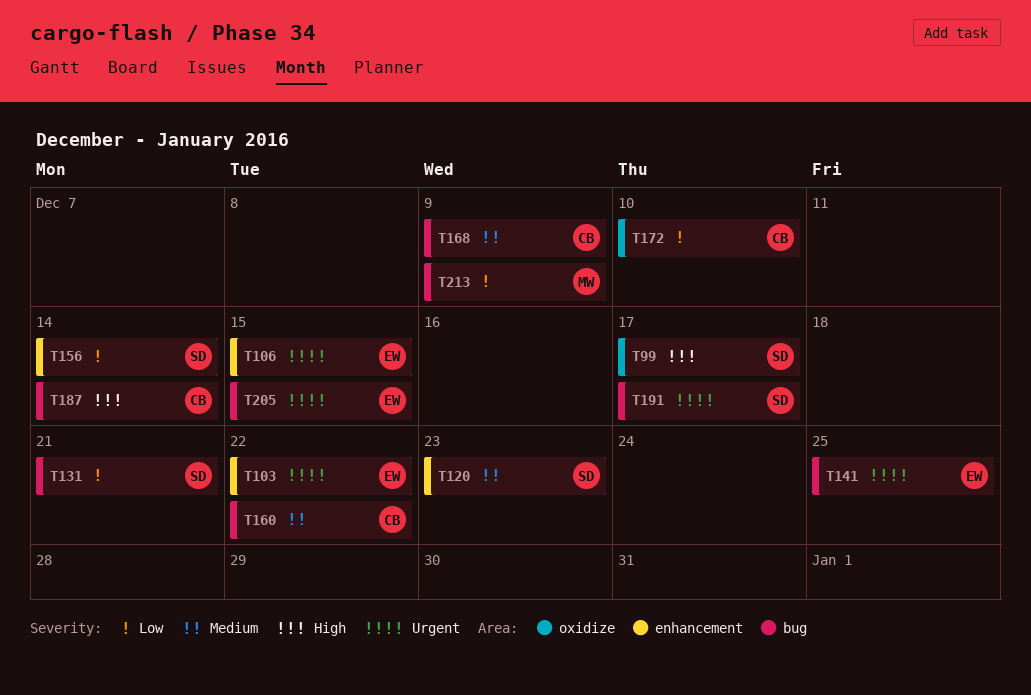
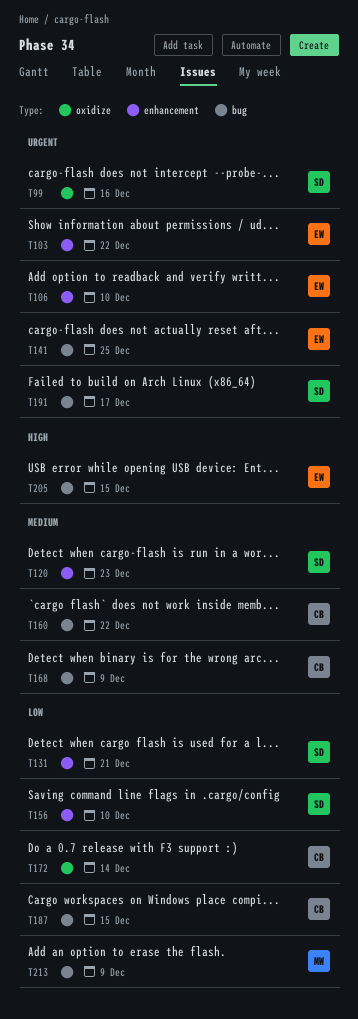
T99, priority: High -> Urgent
T99, due: Dec 17 -> Dec 16
T106, due: Dec 15 -> Dec 10
T131, label: bug -> enhancement
T156, due: Dec 14 -> Dec 10
T172, due: Dec 10 -> Dec 14
T187, priority: High -> Low
T187, due: Dec 14 -> Dec 15
T205, priority: Urgent -> High

